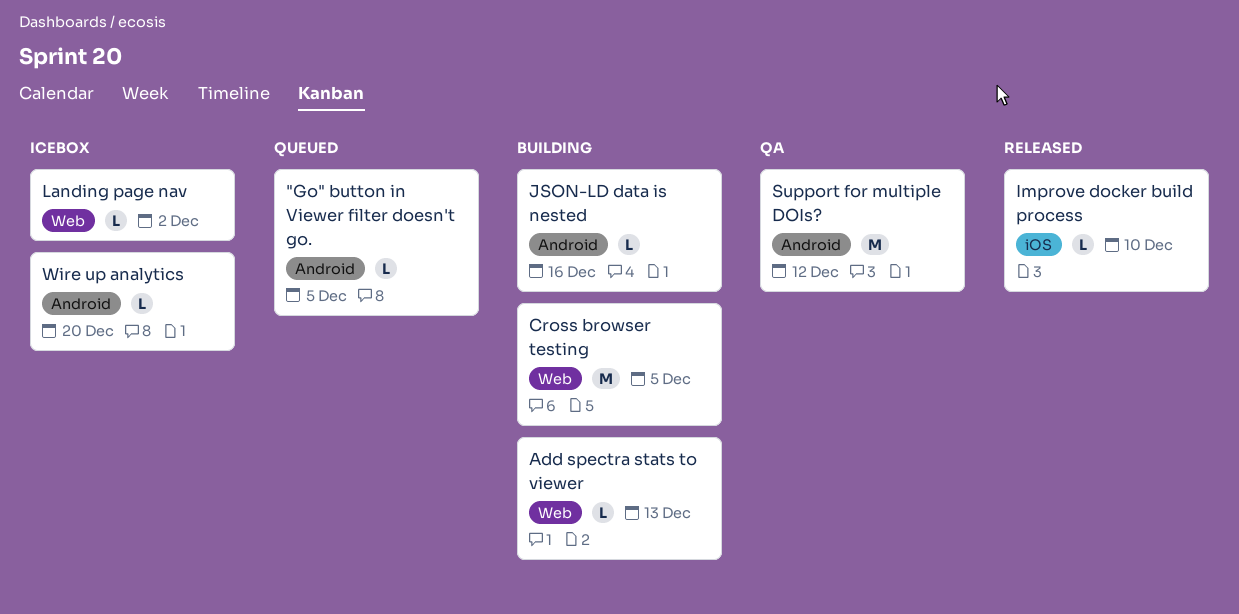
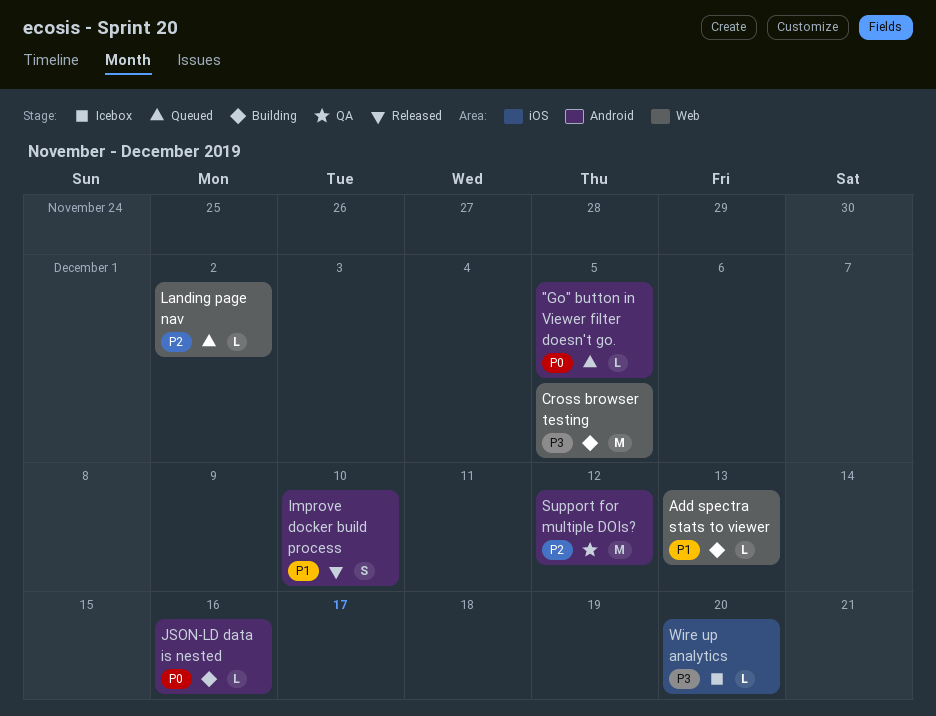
Improve docker build process, label: iOS -> Android
Improve docker build process, estimate: L -> S
Landing page nav, status: Icebox -> Queued
Wire up analytics, label: Android -> iOS

